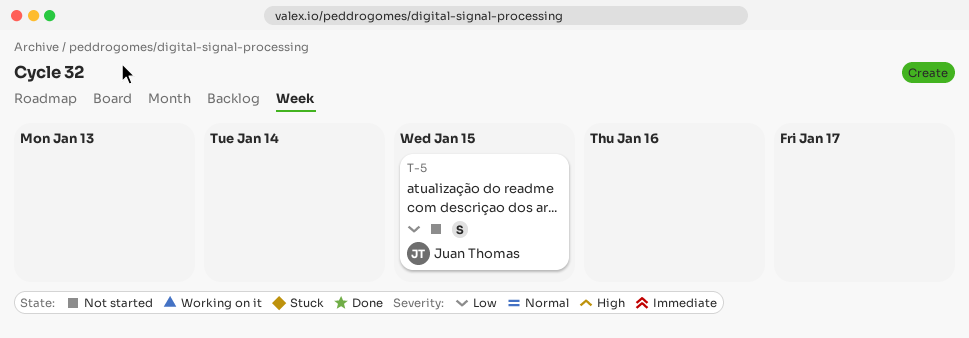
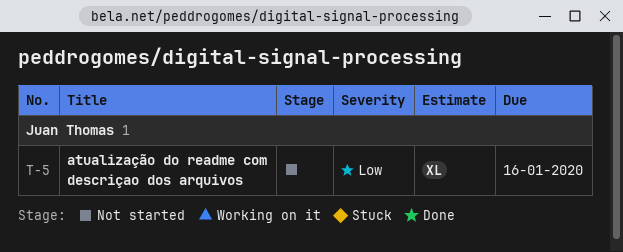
T-5, estimate: S -> XL
T-5, due: Jan 15 -> Jan 16

